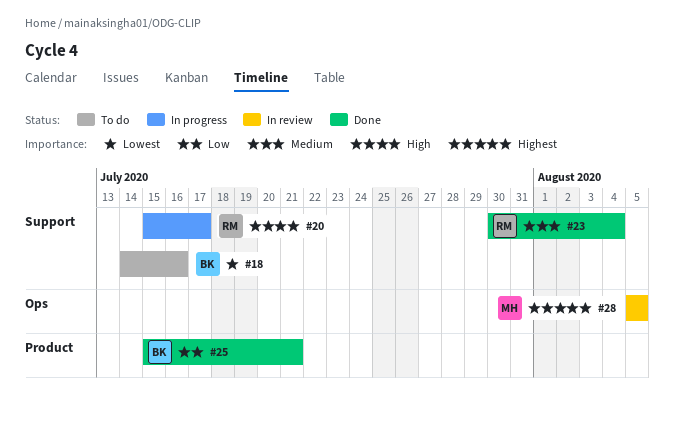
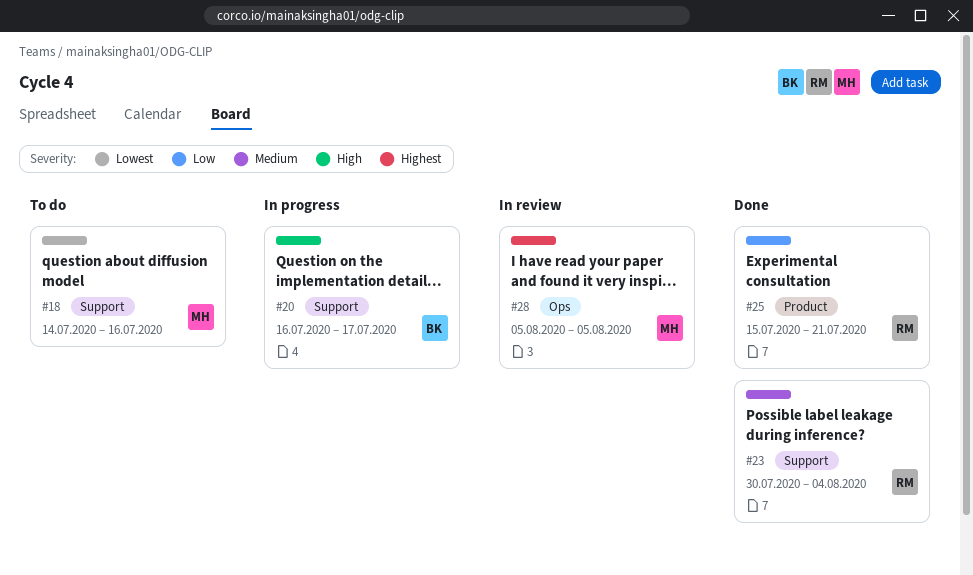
#18, owner: BK -> MH
#20, owner: RM -> BK
#20, start: Jul 15 -> Jul 16
#25, owner: BK -> RM

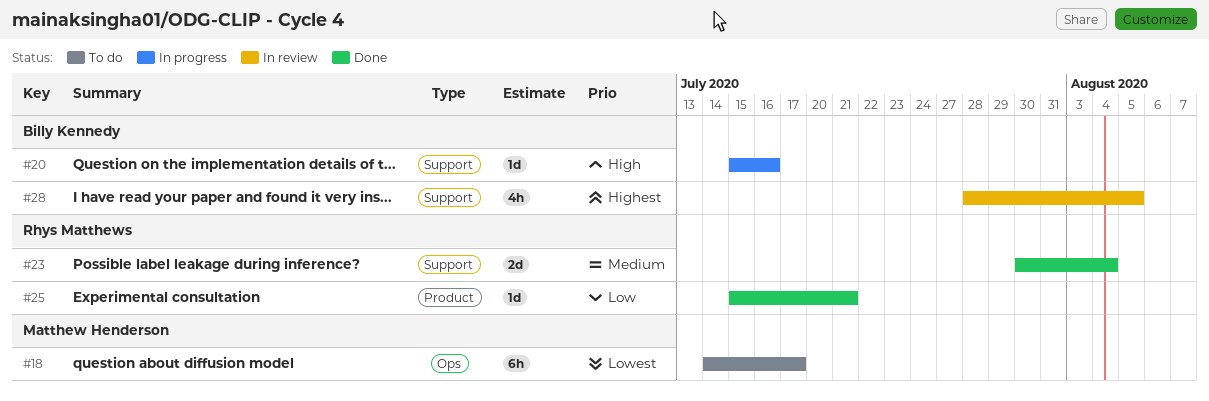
#18, label: Support -> Ops
#18, due: Jul 16 -> Jul 17
#20, start: Jul 16 -> Jul 15
#20, due: Jul 17 -> Jul 16
#28, owner: Matthew Henderson -> Billy Kennedy
#28, label: Ops -> Support
#28, start: Aug 5 -> Jul 28

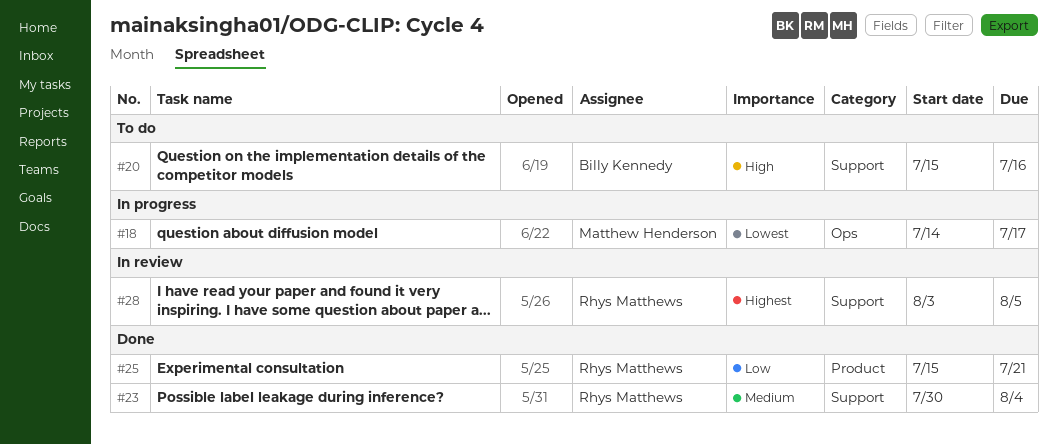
#18, status: To do -> In progress
#20, status: In progress -> To do
#28, owner: Billy Kennedy -> Rhys Matthews
#28, start: Jul 28 -> Aug 3

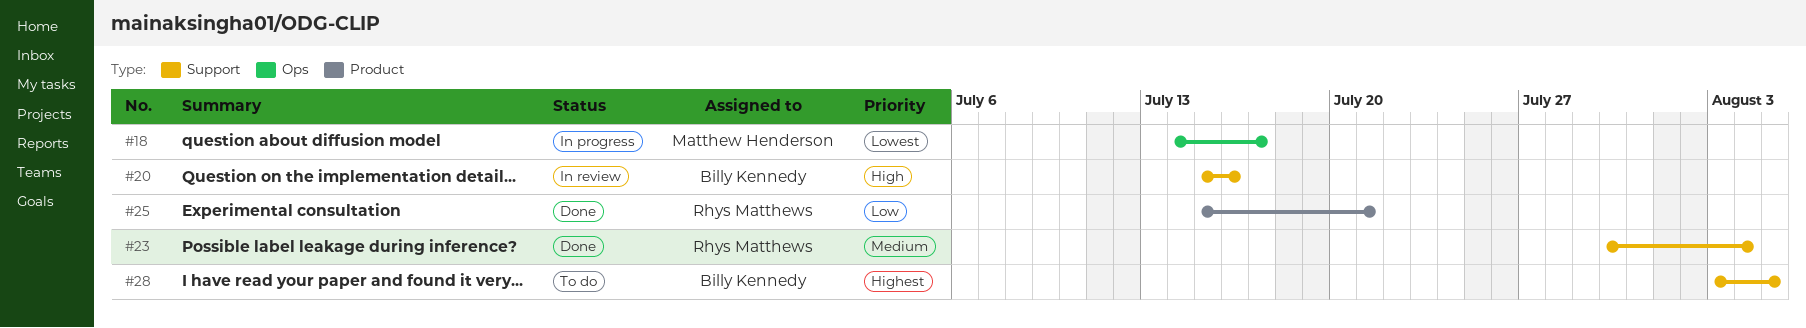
#20, status: To do -> In review
#28, status: In review -> To do
#28, owner: Rhys Matthews -> Billy Kennedy

